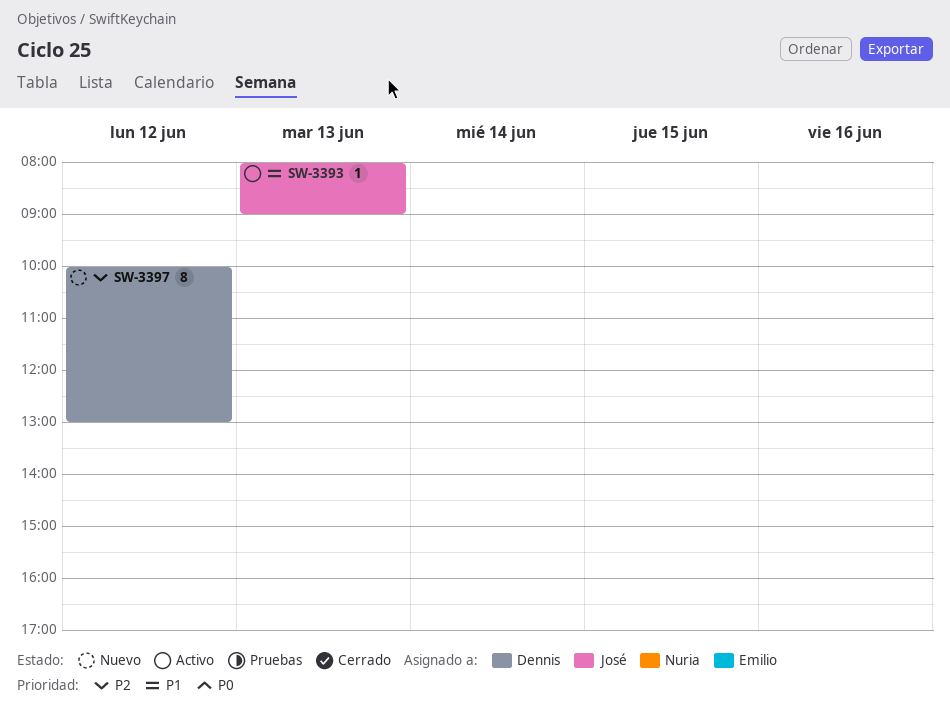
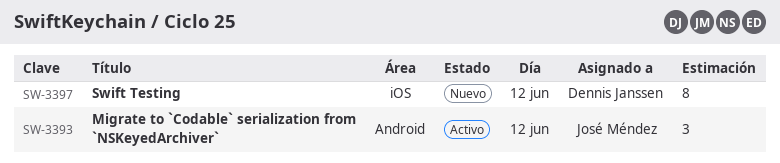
SW-3393, estimate: 1 -> 3
SW-3393, day: Jun 13 -> Jun 12

